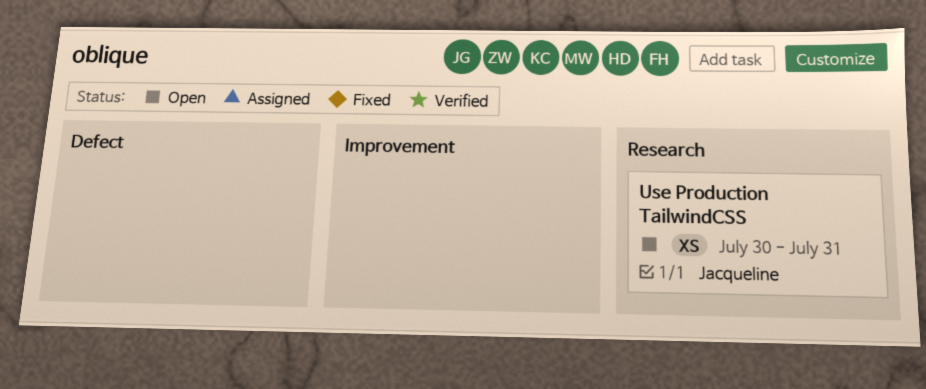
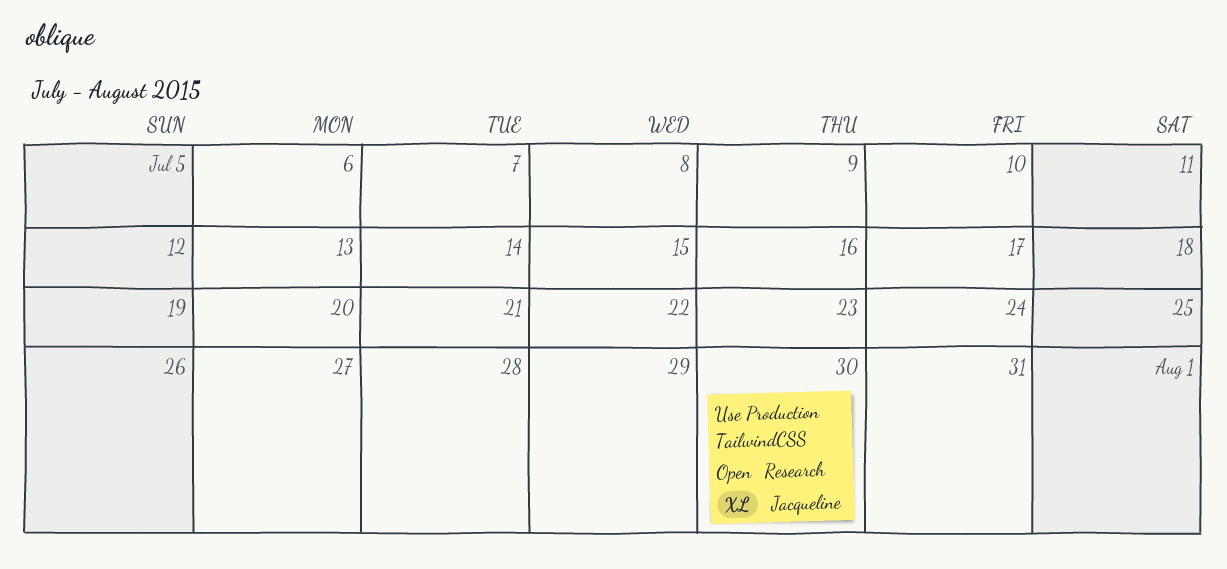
Use Production TailwindCSS, estimate: XS -> XL
Use Production TailwindCSS, due: Jul 31 -> Jul 30

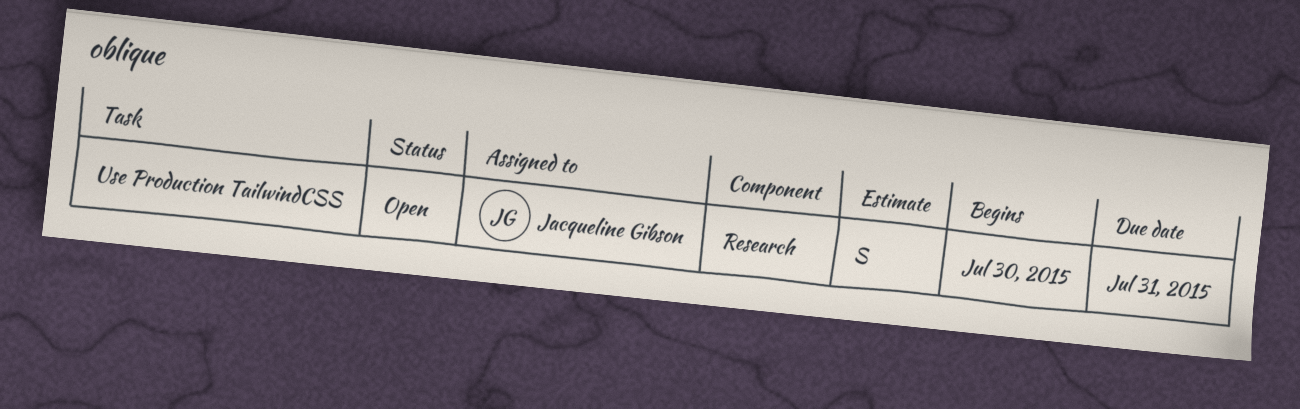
Use Production TailwindCSS, estimate: XL -> S
Use Production TailwindCSS, due: Jul 30 -> Jul 31

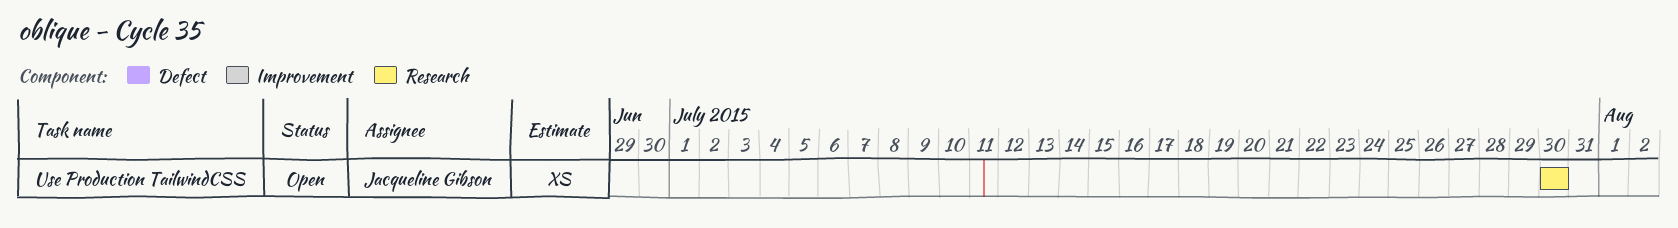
Use Production TailwindCSS, estimate: S -> XS
Use Production TailwindCSS, due: Jul 31 -> Jul 30

